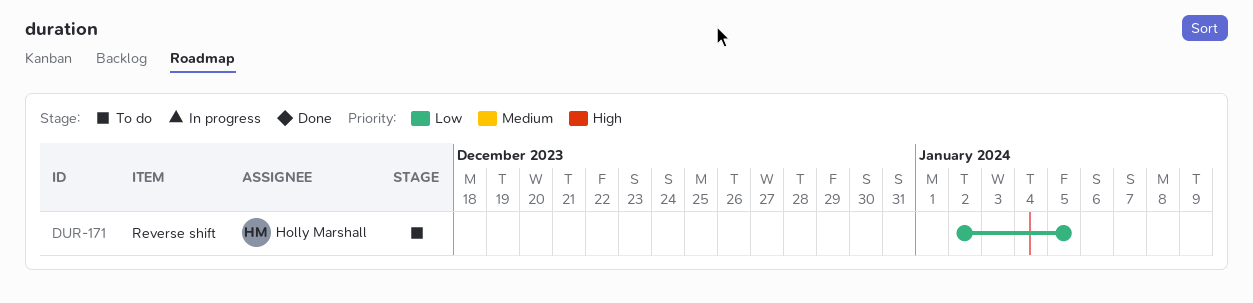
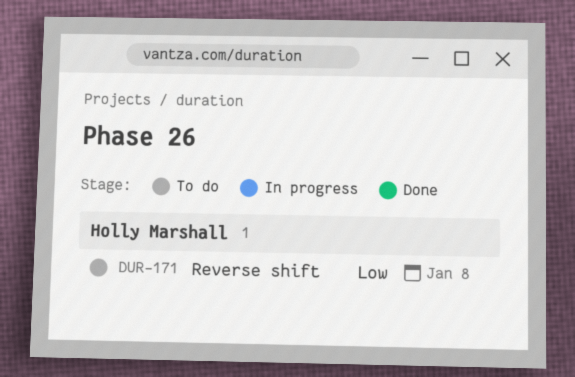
DUR-171, due: Jan 5 -> Jan 8

